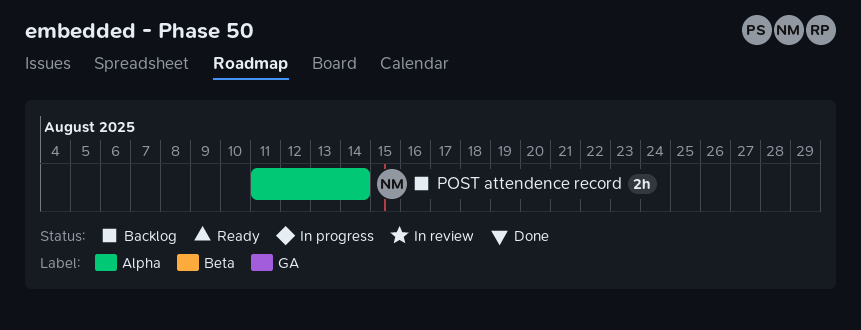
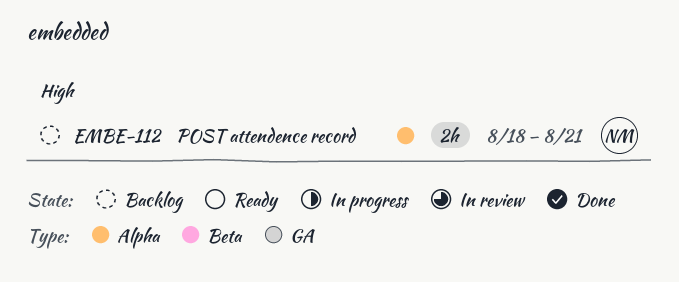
POST attendence record, start: Aug 11 -> Aug 18
POST attendence record, due: Aug 14 -> Aug 21

